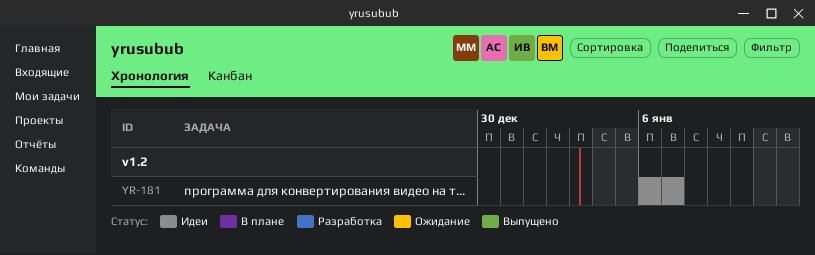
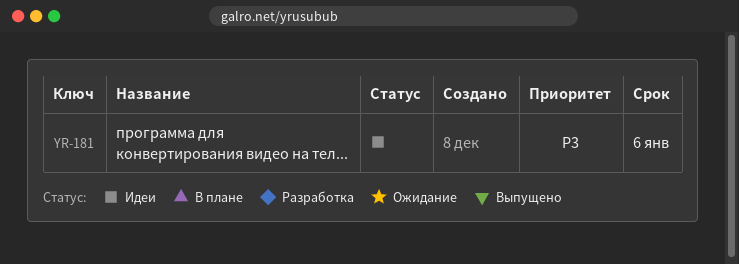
YR-181, due: Jan 7 -> Jan 6

